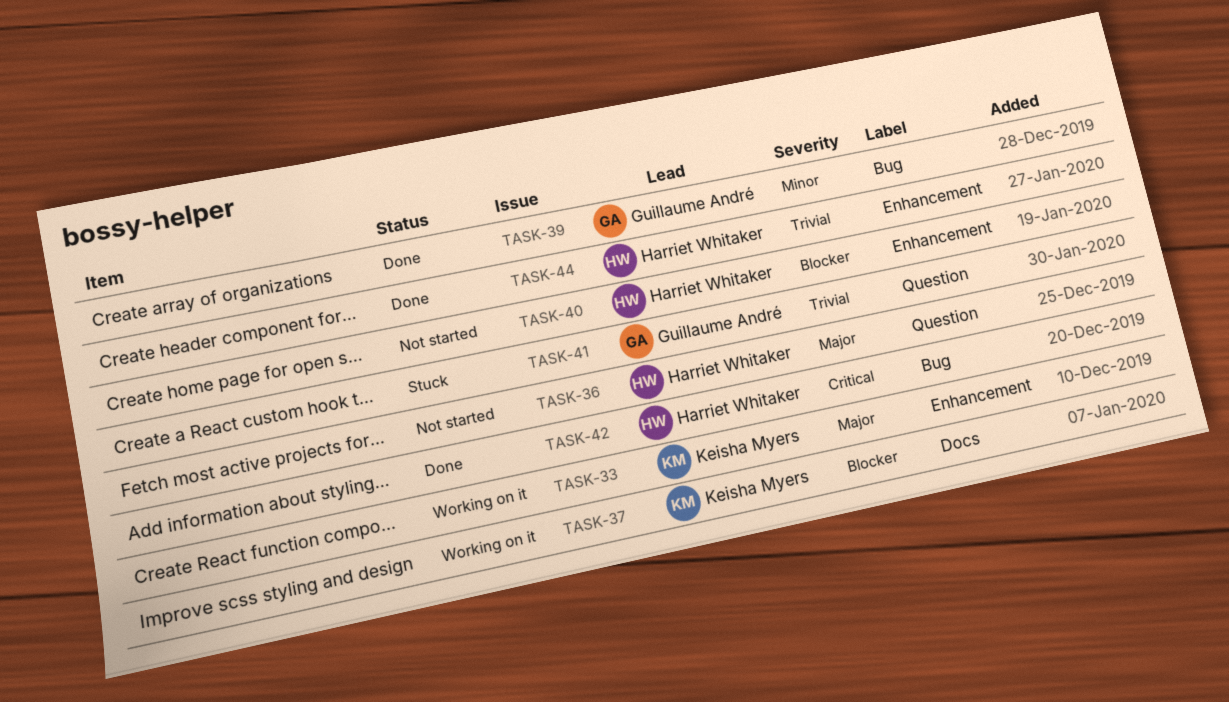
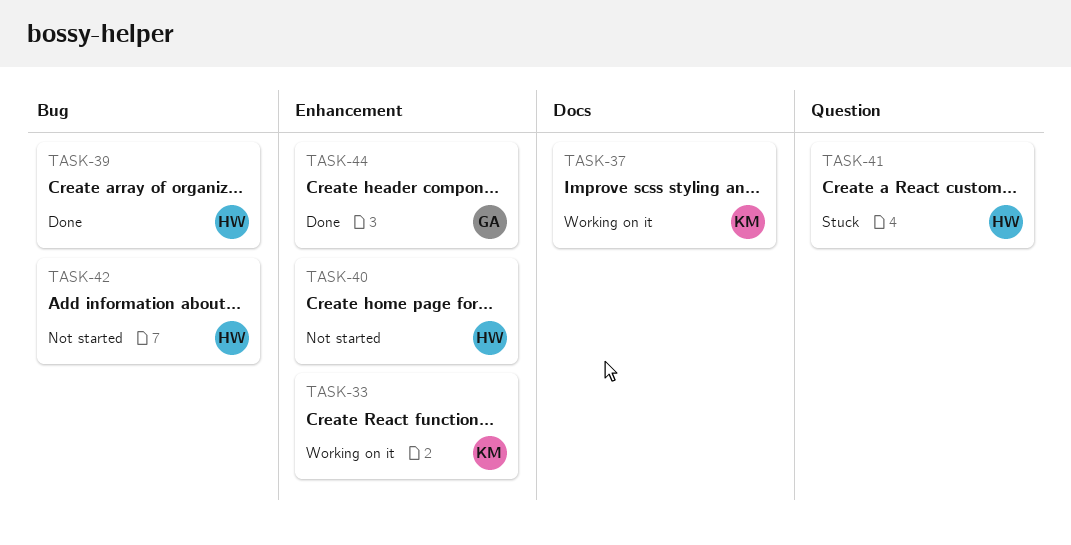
TASK-36: present -> none
TASK-39, owner: Guillaume André -> Harriet Whitaker
TASK-41, owner: Guillaume André -> Harriet Whitaker
TASK-42, status: Done -> Not started
TASK-44, owner: Harriet Whitaker -> Guillaume André

